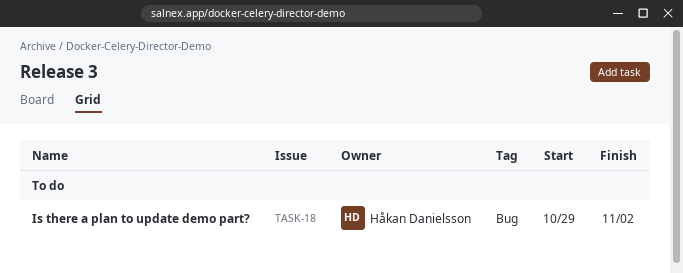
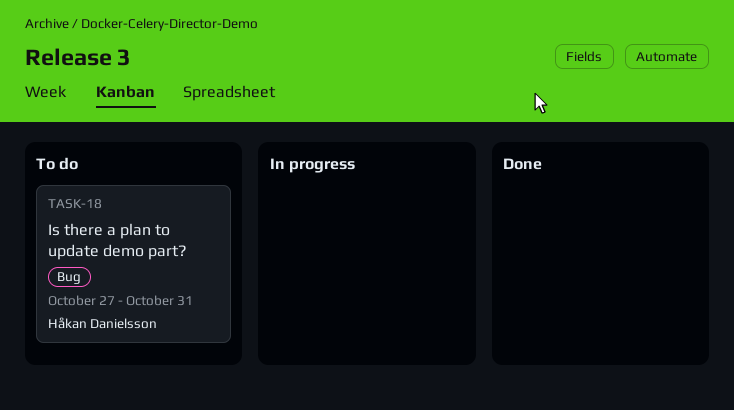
TASK-18, start: Oct 29 -> Oct 27
TASK-18, due: Nov 2 -> Oct 31

